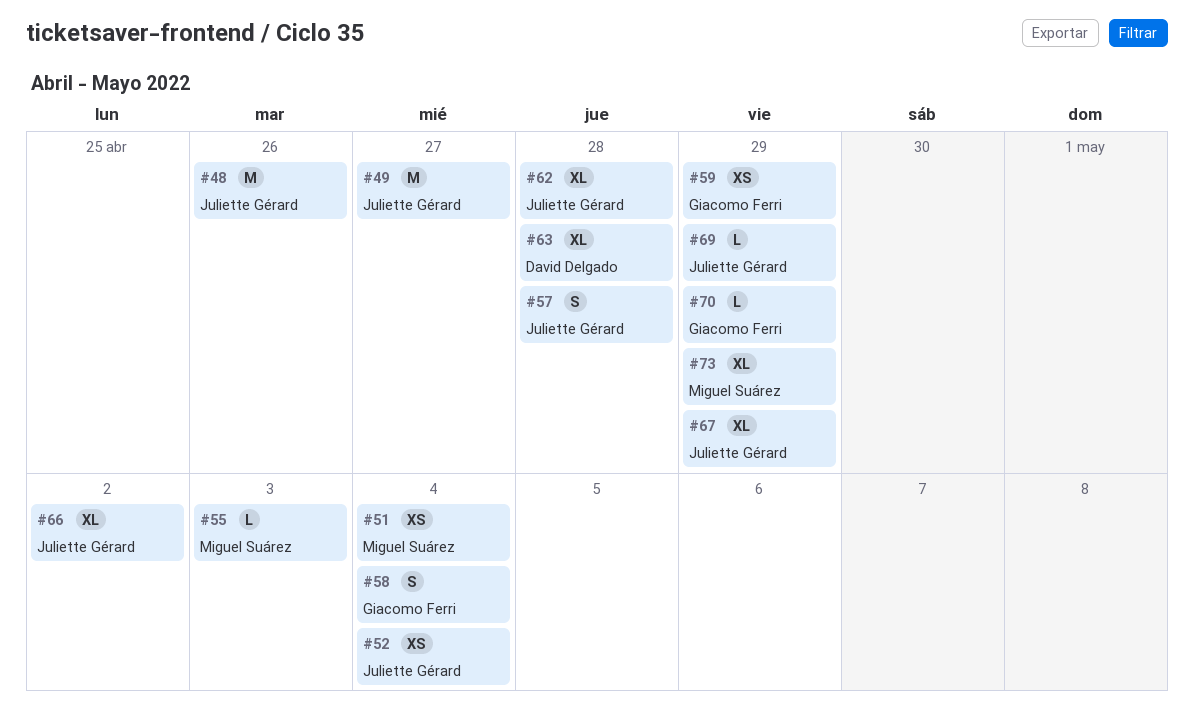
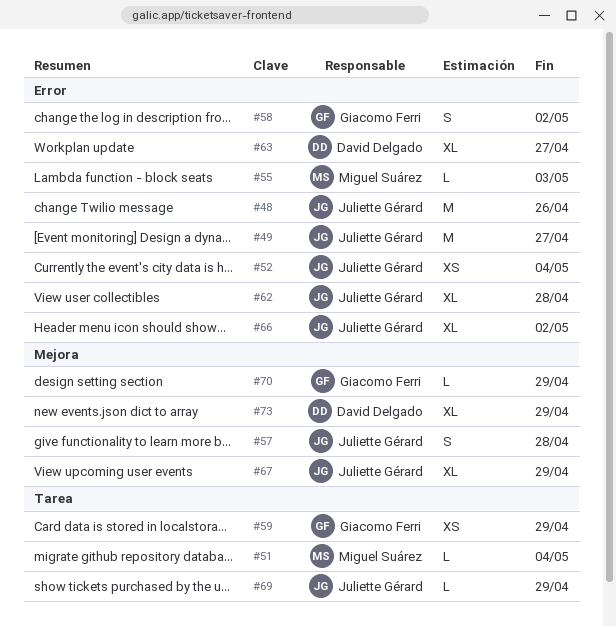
#51, estimate: XS -> L
#58, due: May 4 -> May 2
#63, due: Apr 28 -> Apr 27
#73, owner: Miguel Suárez -> David Delgado

